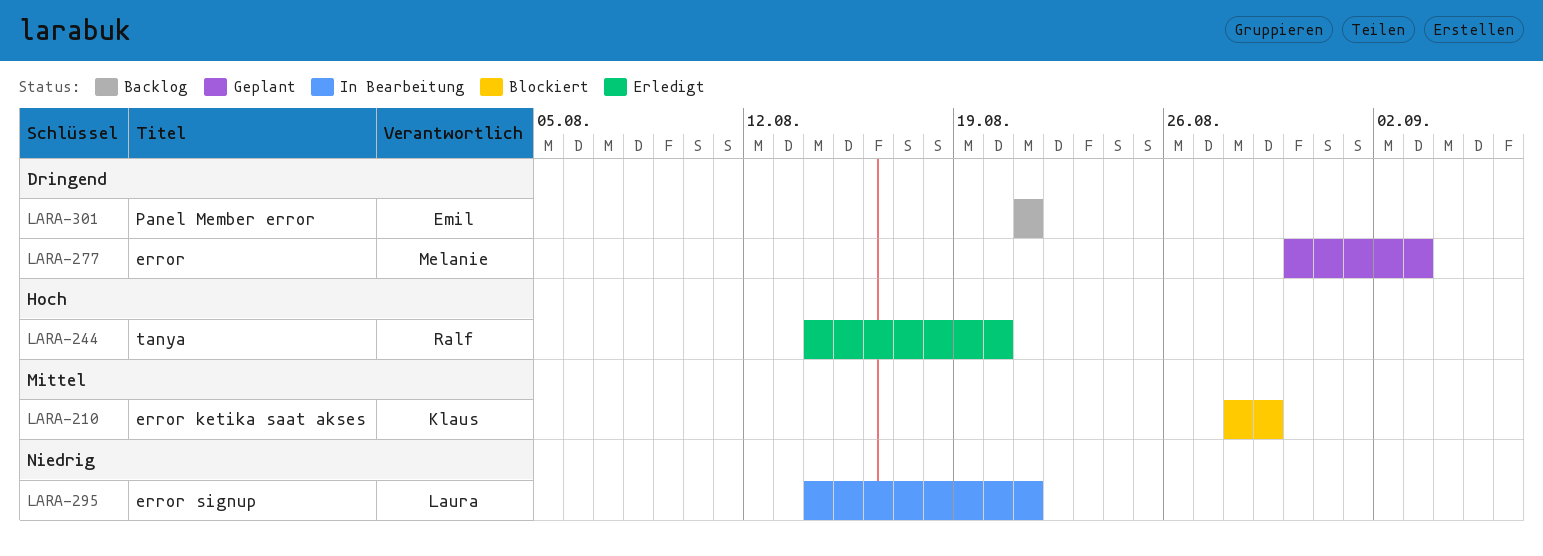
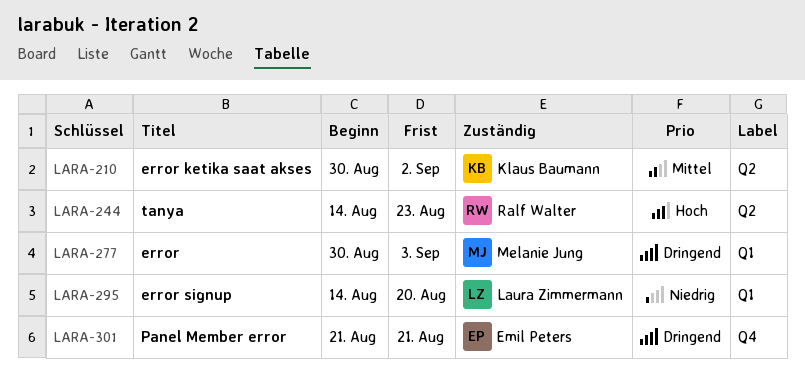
LARA-210, start: Aug 28 -> Aug 30
LARA-210, due: Aug 29 -> Sep 2
LARA-244, due: Aug 20 -> Aug 23
LARA-295, due: Aug 21 -> Aug 20

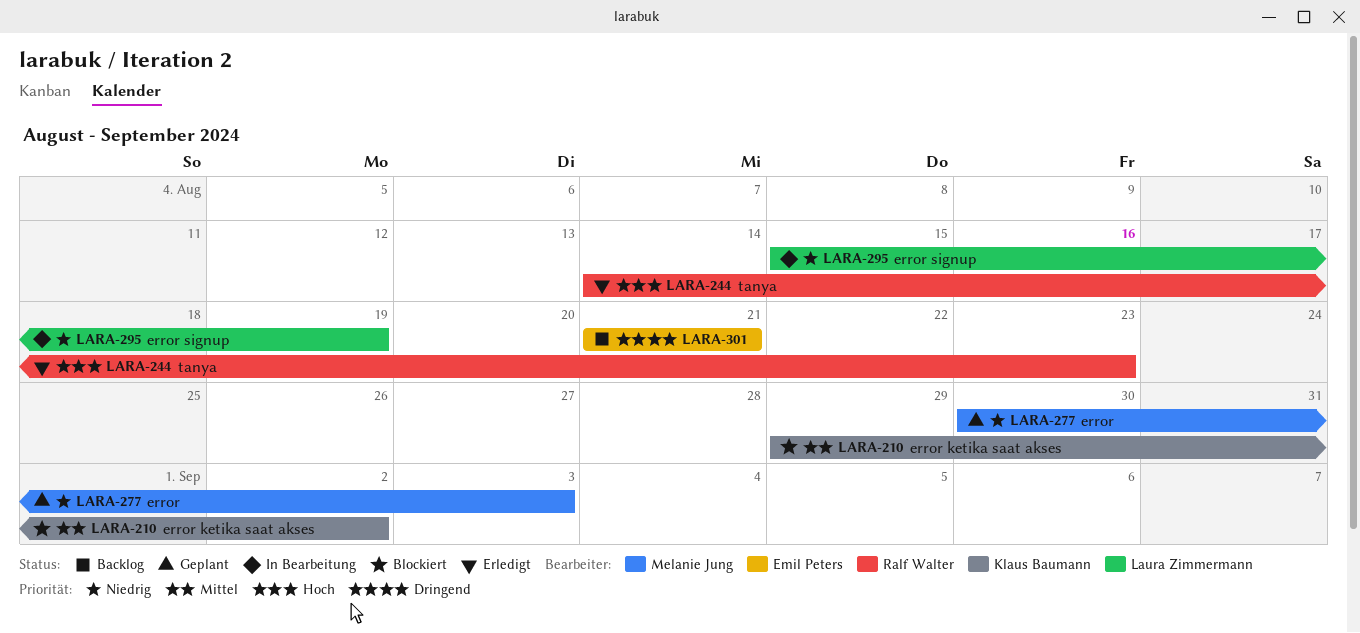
LARA-210, start: Aug 30 -> Aug 29
LARA-277, priority: Dringend -> Niedrig
LARA-295, start: Aug 14 -> Aug 15
LARA-295, due: Aug 20 -> Aug 19

